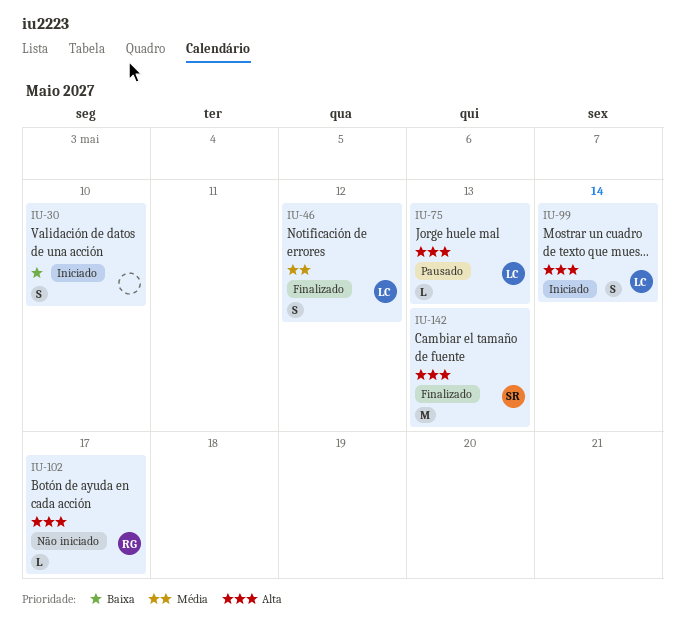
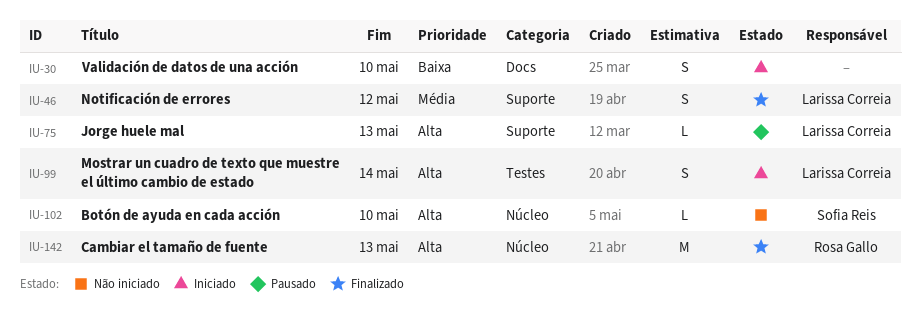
IU-102, owner: Rosa Gallo -> Sofia Reis
IU-102, due: May 17 -> May 10
IU-142, owner: Sofia Reis -> Rosa Gallo

